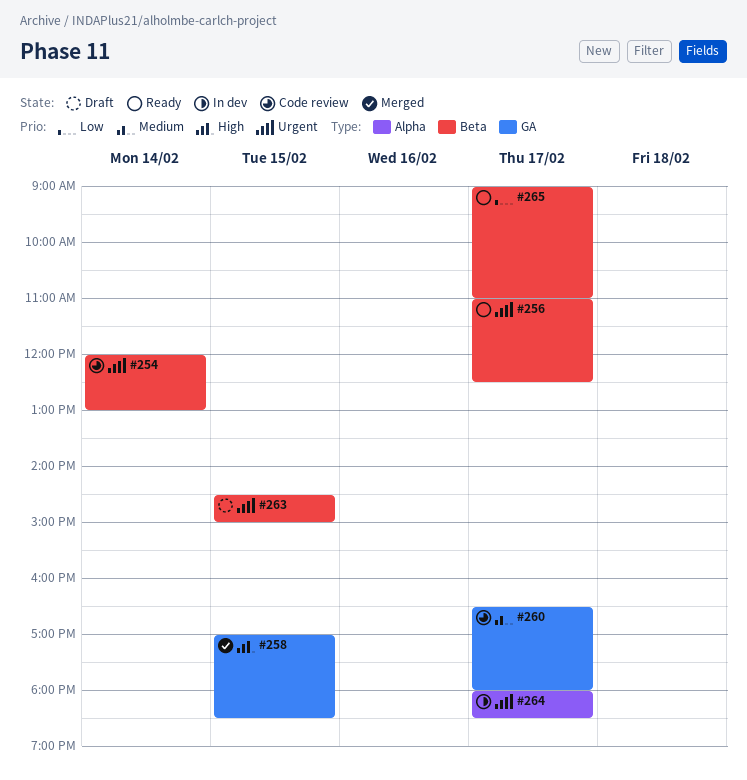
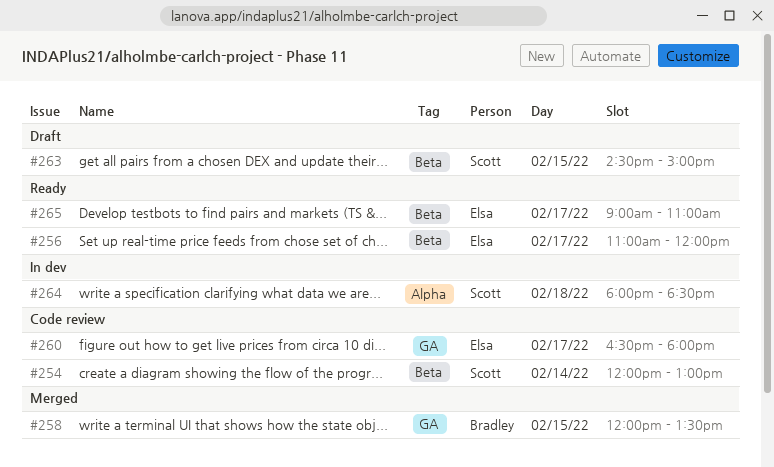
#256, ends: 12:30 -> 12:00
#258, begins: 17:00 -> 12:00
#258, ends: 18:30 -> 13:30
#264, day: Feb 17 -> Feb 18

